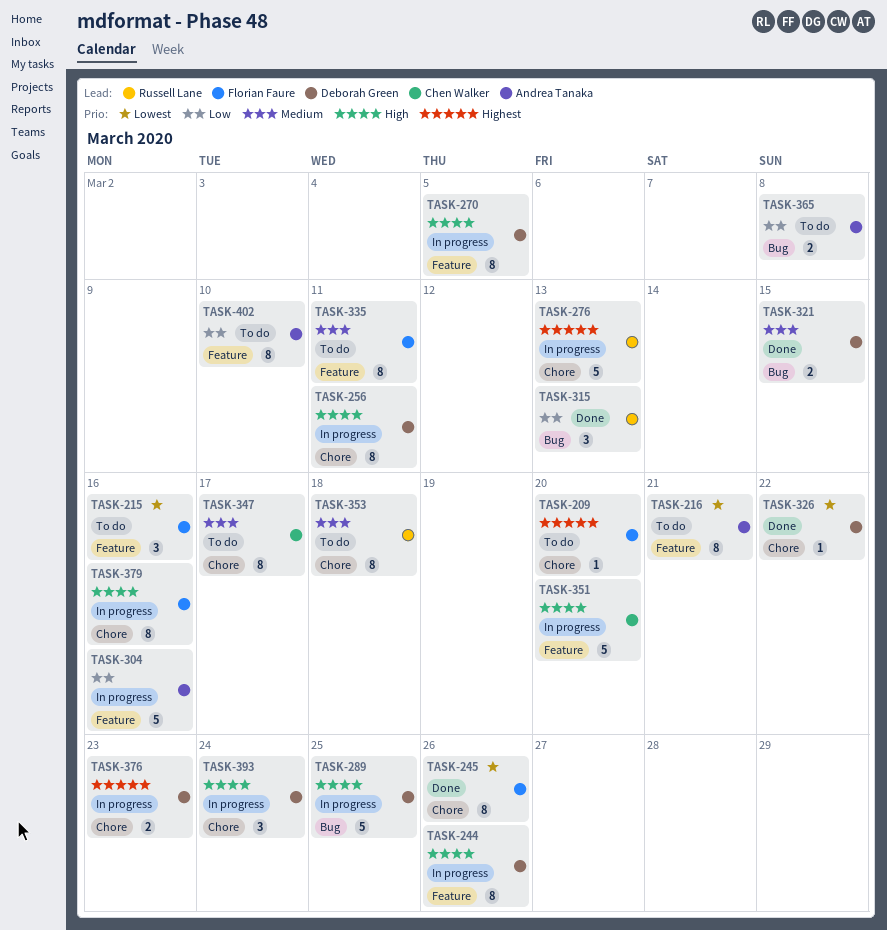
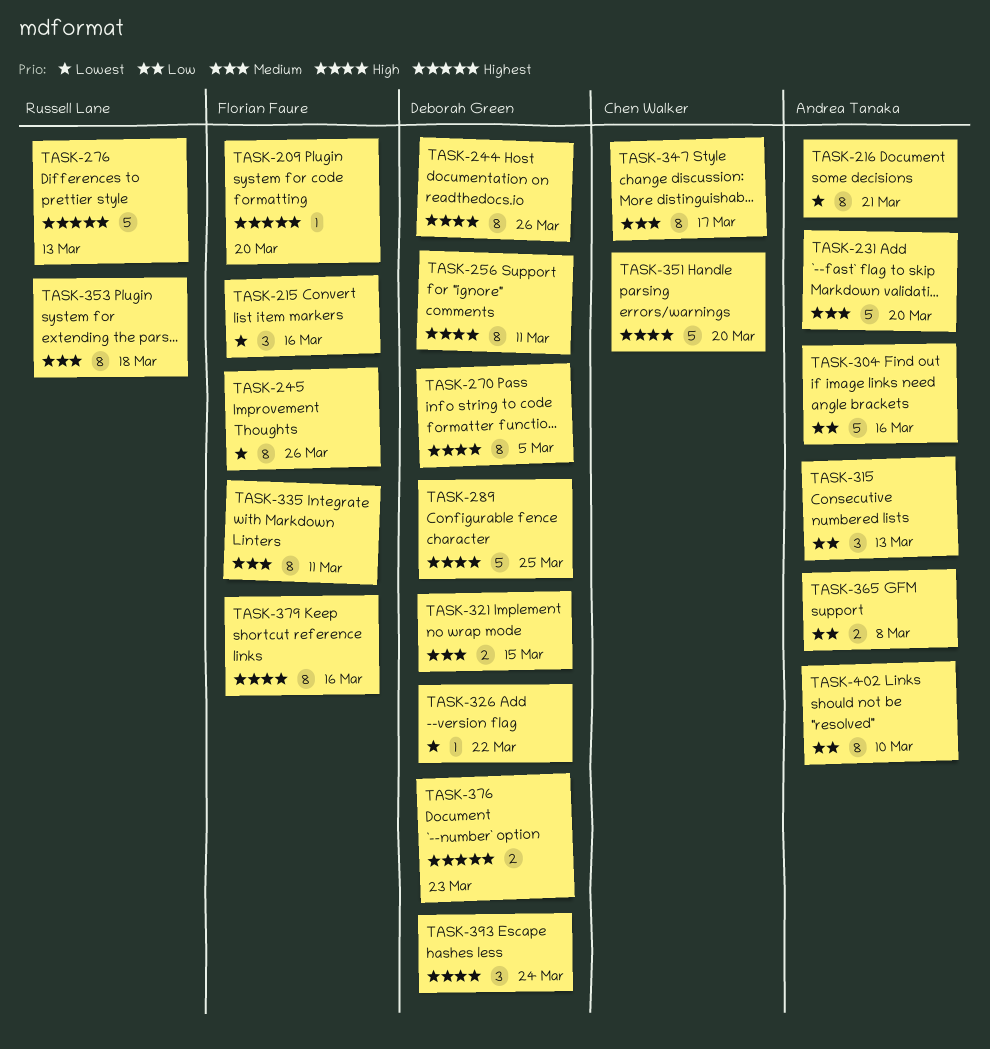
TASK-231: none -> present
TASK-315, owner: Russell Lane -> Andrea Tanaka

